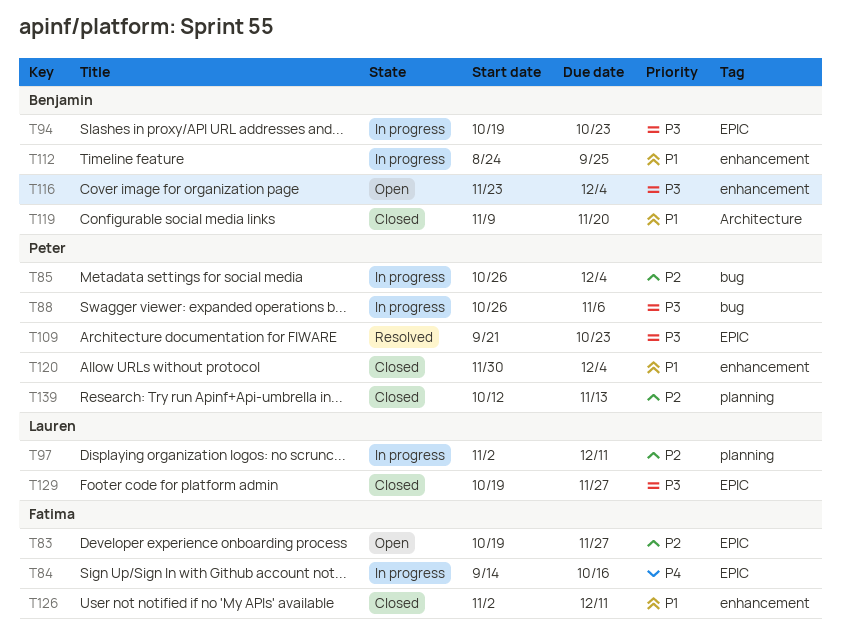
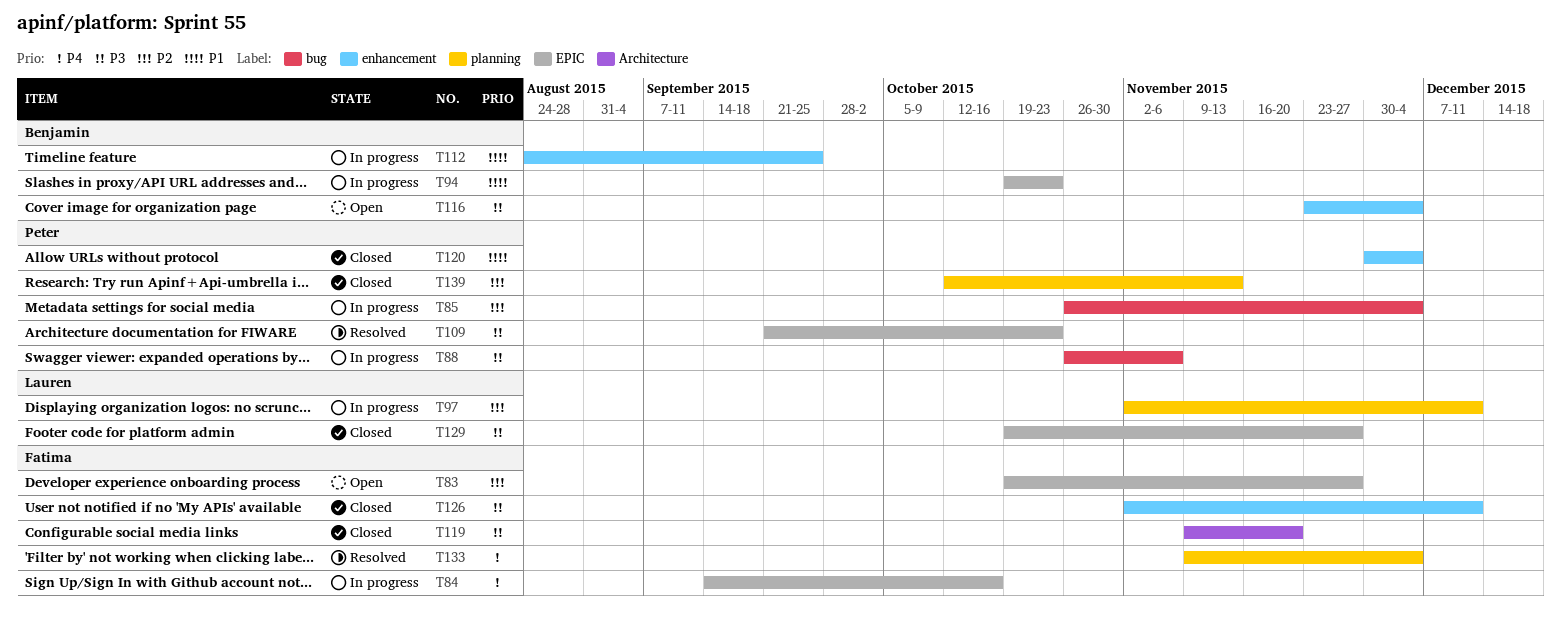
T94, priority: P3 -> P1
T119, owner: Benjamin -> Fatima
T119, priority: P1 -> P3
T126, priority: P1 -> P3
T133: none -> present

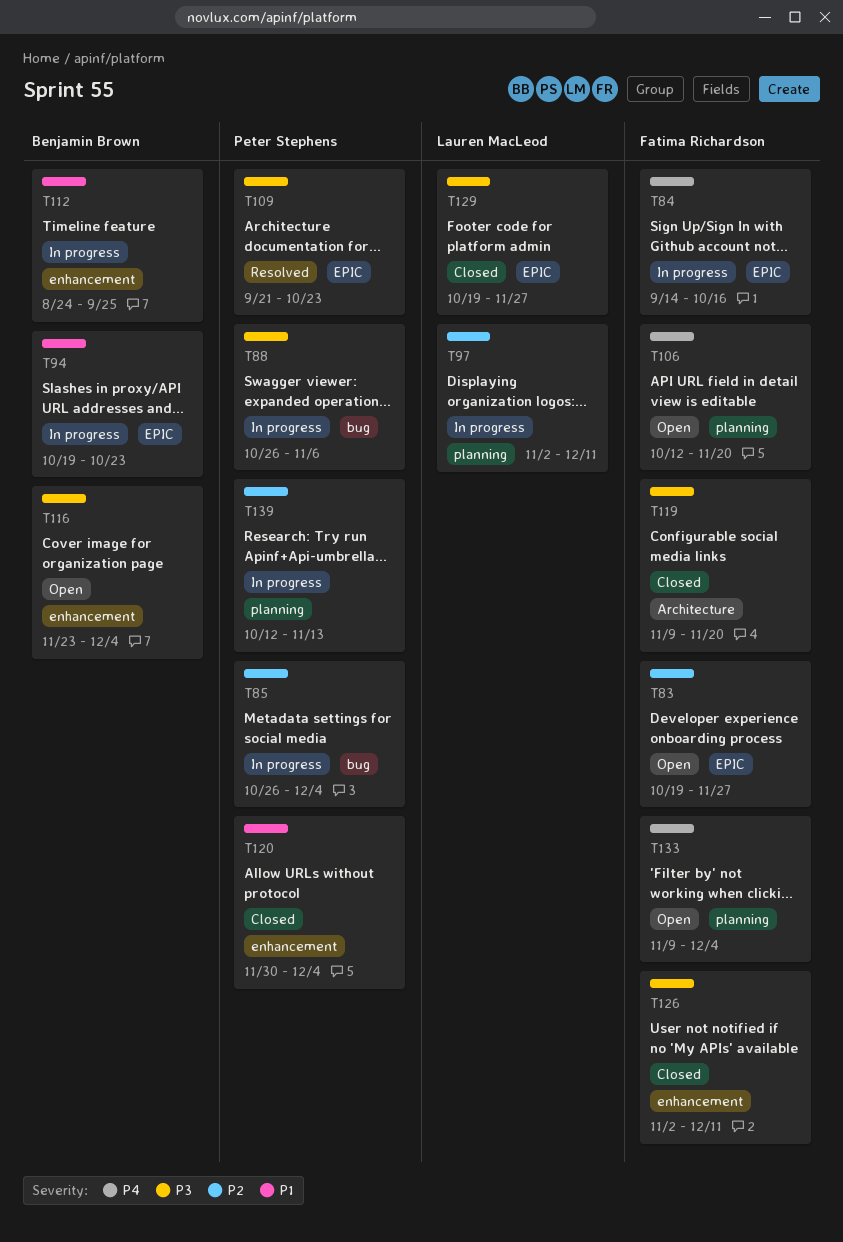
T106: none -> present
T133, status: Resolved -> Open
T139, status: Closed -> In progress

